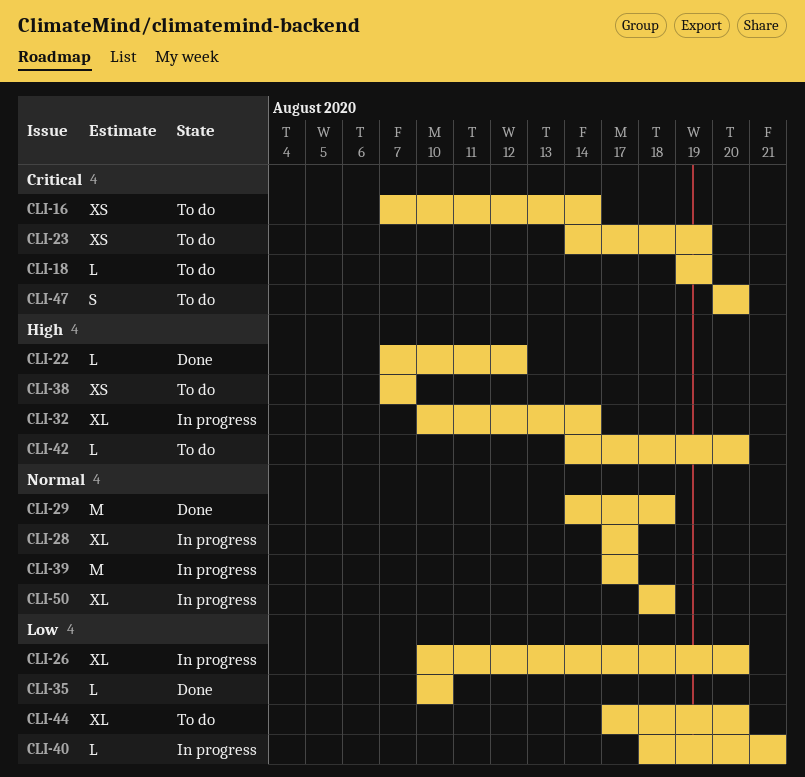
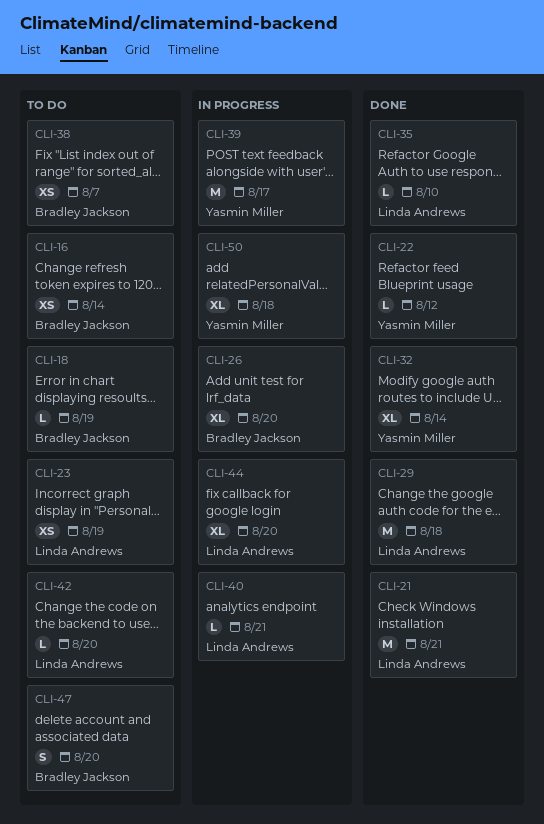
CLI-21: none -> present
CLI-28: present -> none
CLI-32, status: In progress -> Done
CLI-44, status: To do -> In progress

